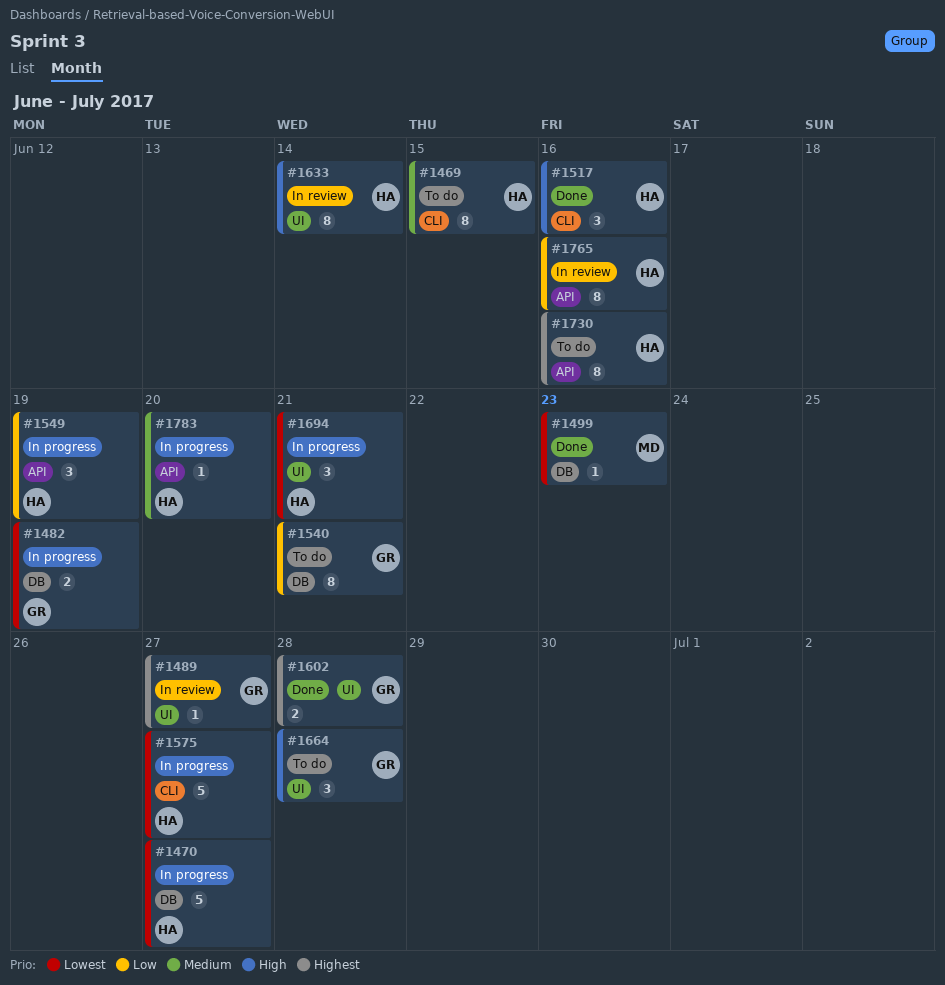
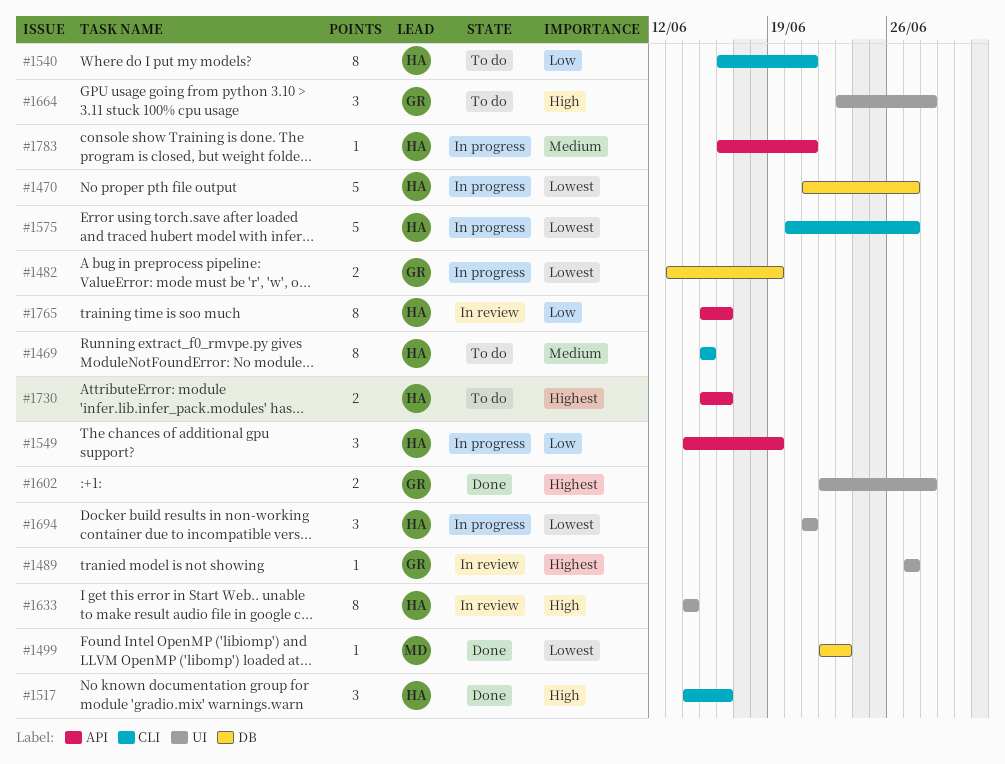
#1540, owner: GR -> HA
#1540, label: DB -> CLI
#1730, estimate: 8 -> 2
#1783, due: Jun 20 -> Jun 21

